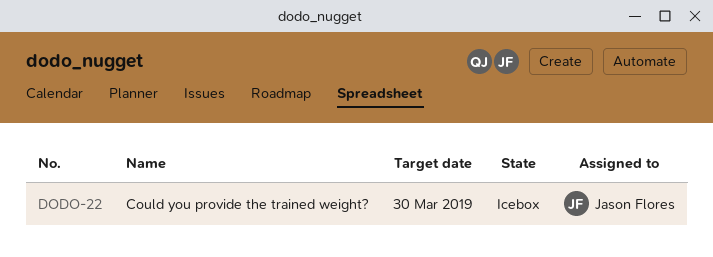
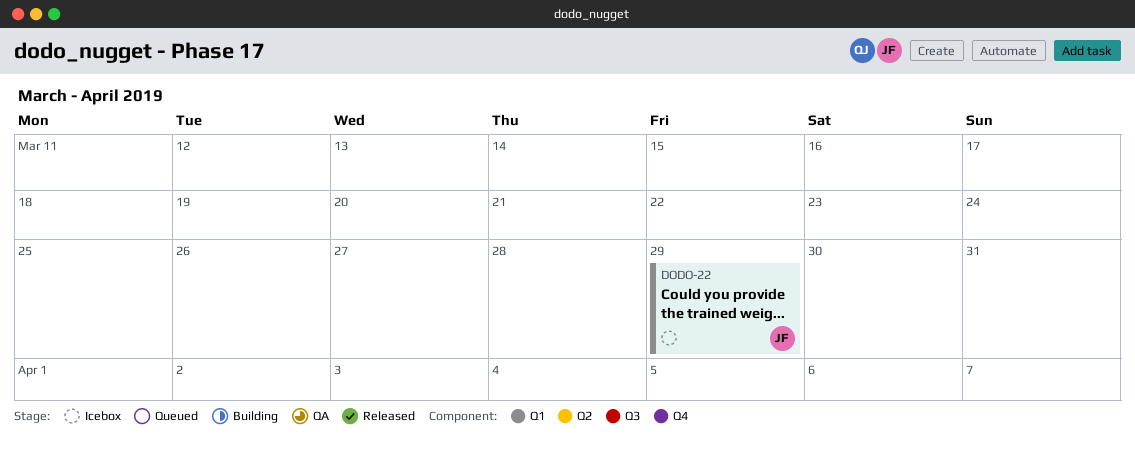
DODO-22, due: Mar 30 -> Mar 29

